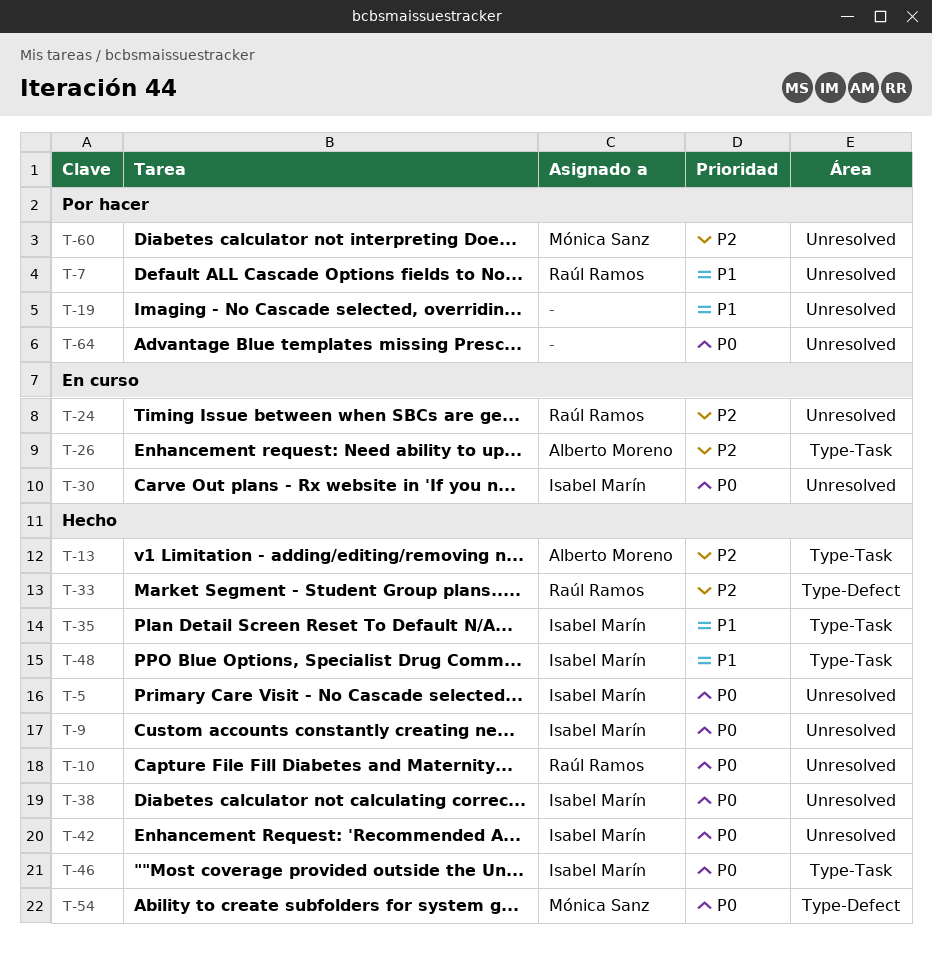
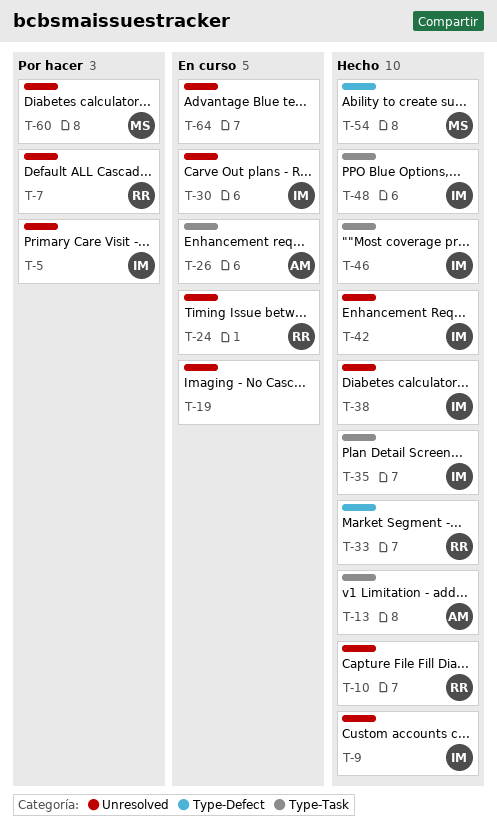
T-5, status: Hecho -> Por hacer
T-19, status: Por hacer -> En curso
T-64, status: Por hacer -> En curso

